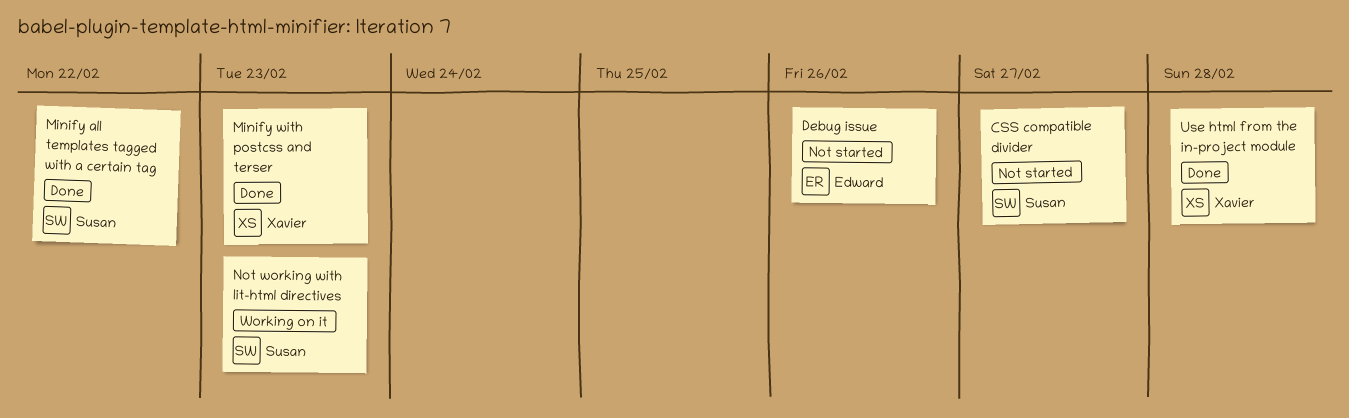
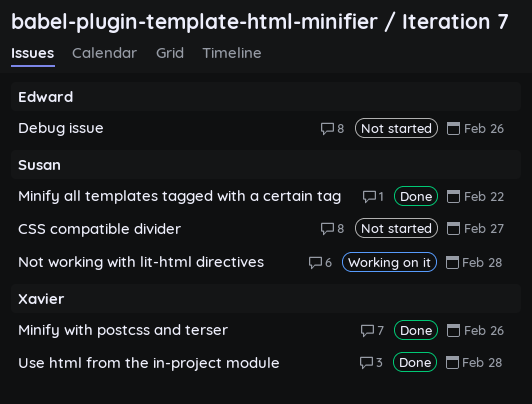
Minify with postcss and terser, due: Feb 23 -> Feb 26
Not working with lit-html directives, due: Feb 23 -> Feb 28

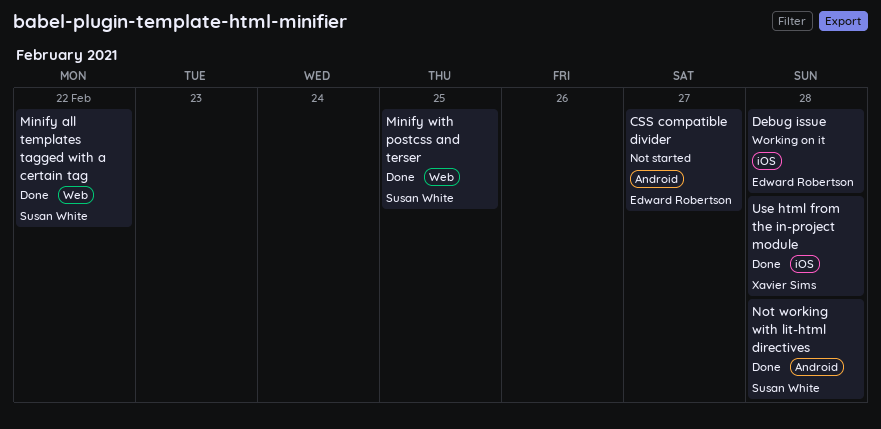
CSS compatible divider, owner: Susan White -> Edward Robertson
Debug issue, status: Not started -> Working on it
Debug issue, due: Feb 26 -> Feb 28
Minify with postcss and terser, owner: Xavier Sims -> Susan White
Minify with postcss and terser, due: Feb 26 -> Feb 25
Not working with lit-html directives, status: Working on it -> Done

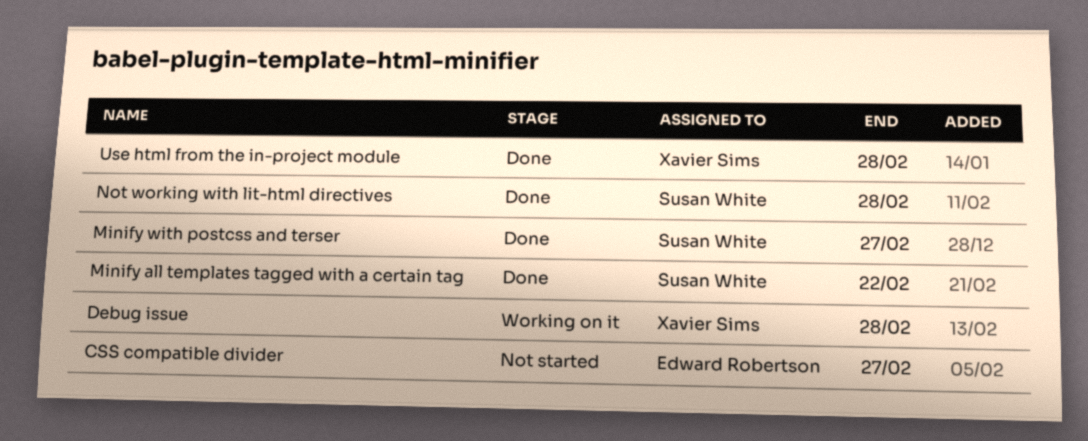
Debug issue, owner: Edward Robertson -> Xavier Sims
Minify with postcss and terser, due: Feb 25 -> Feb 27

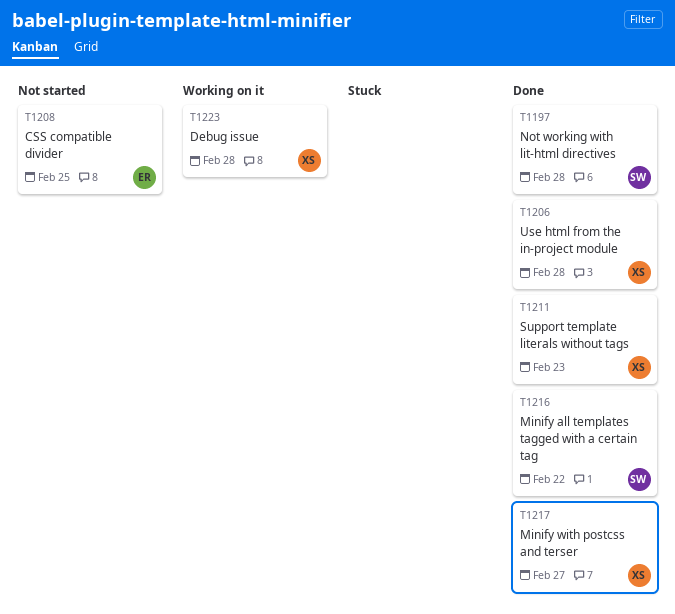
CSS compatible divider, due: Feb 27 -> Feb 25
Minify with postcss and terser, owner: Susan White -> Xavier Sims
Support template literals without tags: none -> present

